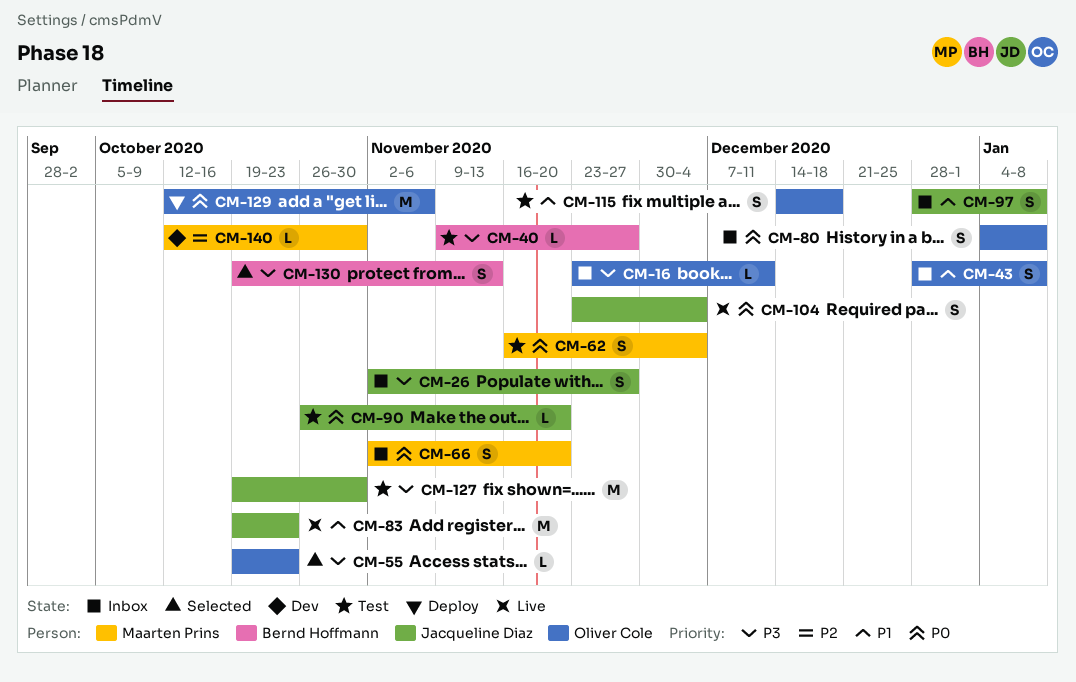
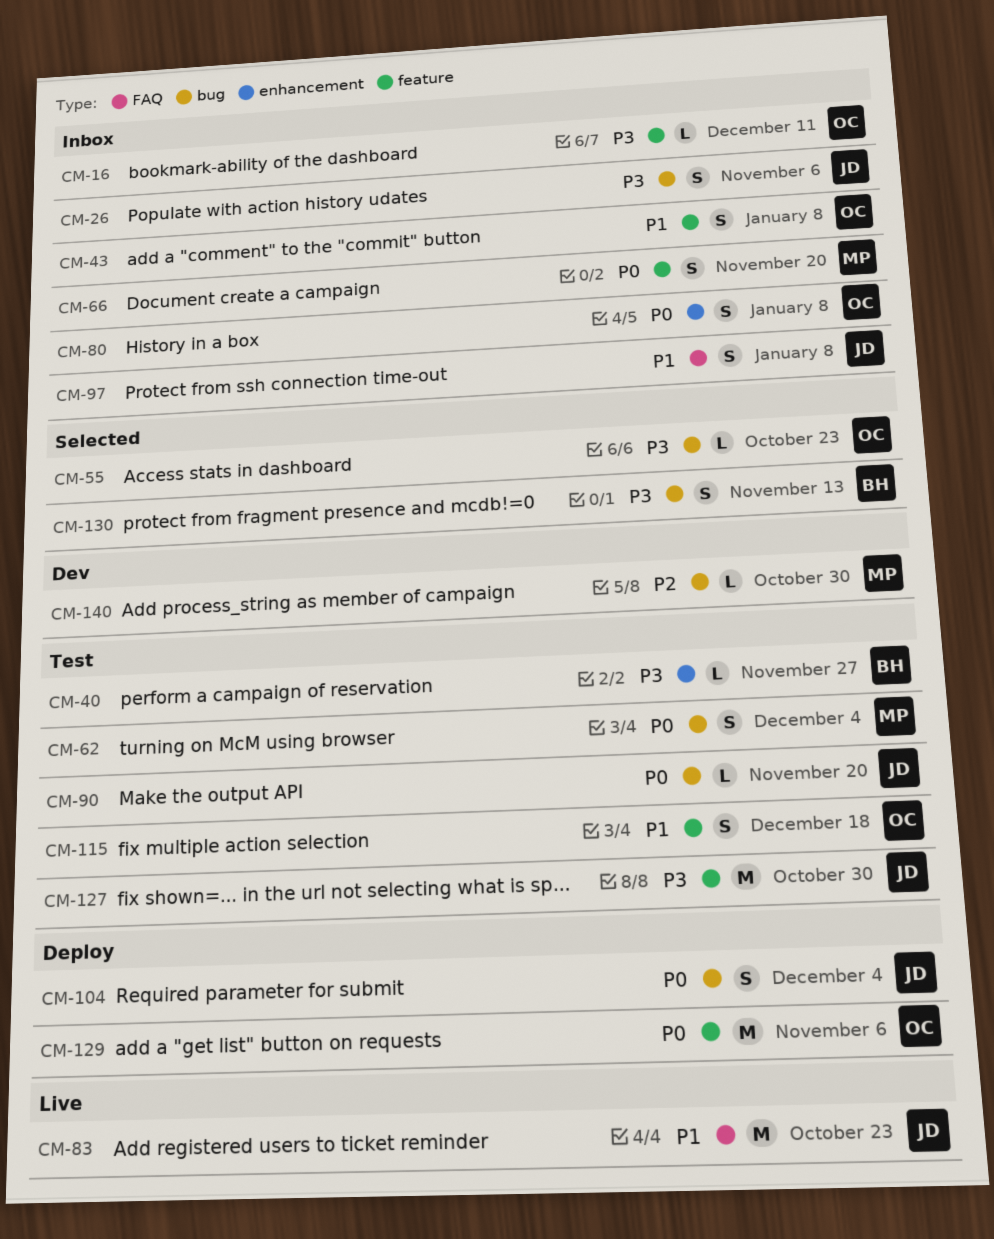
CM-26, due: Nov 27 -> Nov 6
CM-104, status: Live -> Deploy

